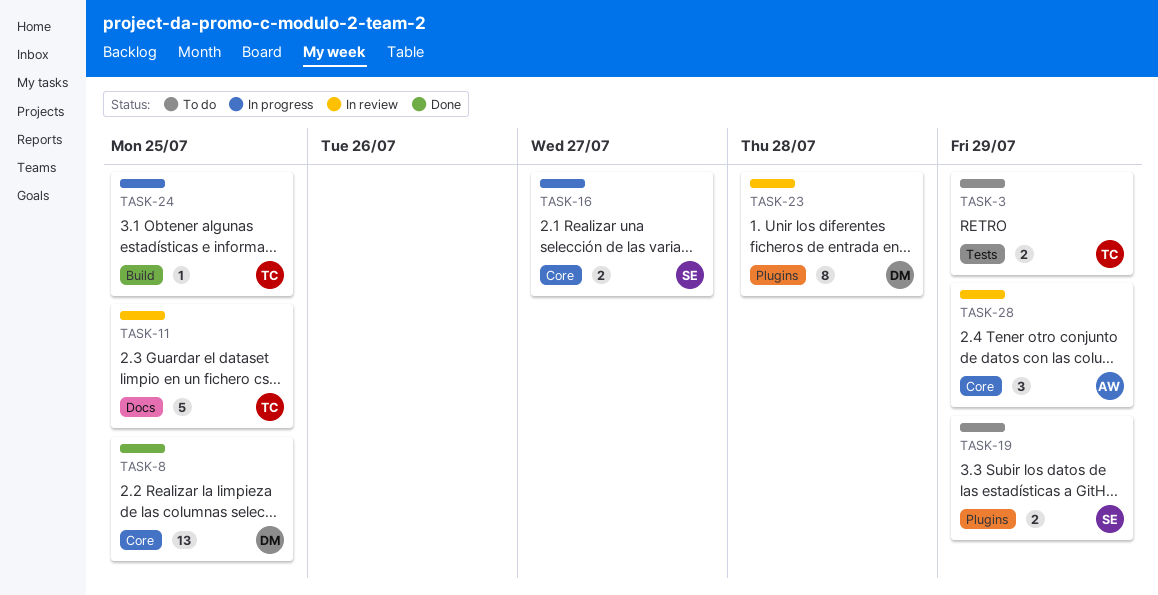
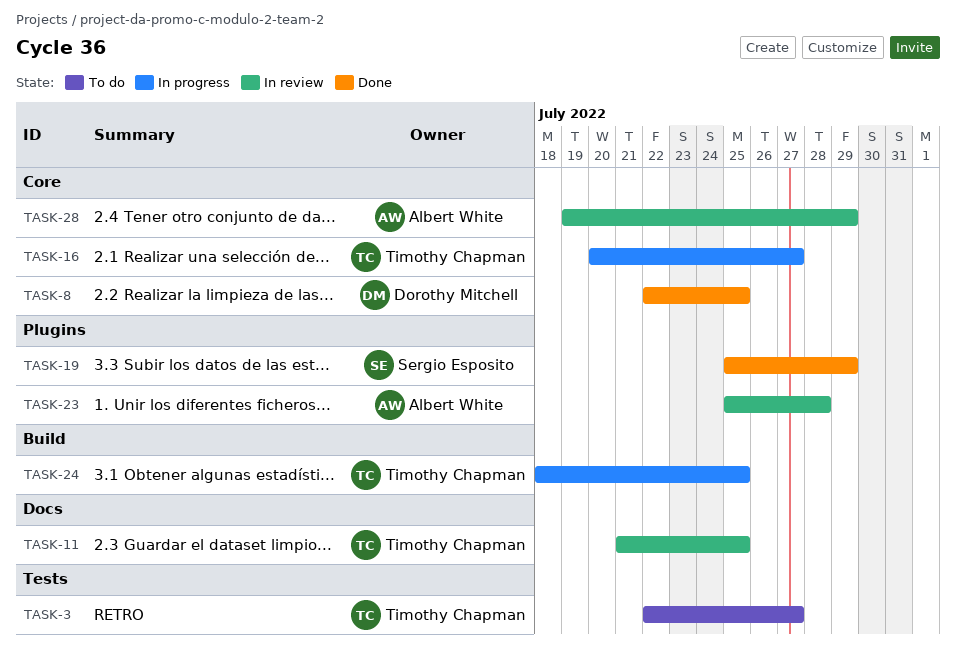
TASK-3, due: Jul 29 -> Jul 27
TASK-16, owner: Sergio Esposito -> Timothy Chapman
TASK-19, status: To do -> Done
TASK-23, owner: Dorothy Mitchell -> Albert White

